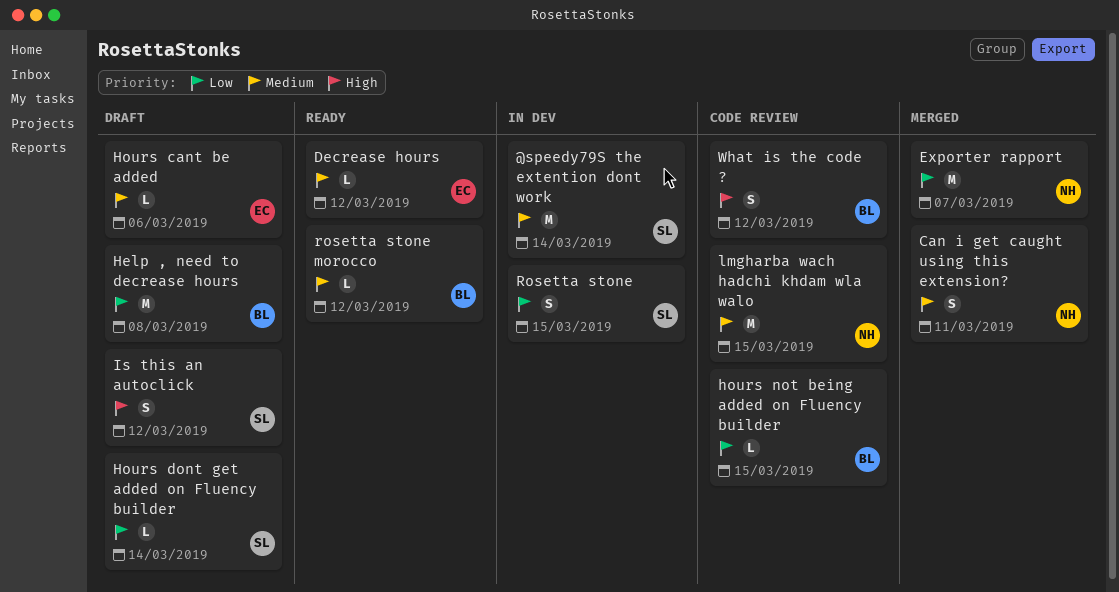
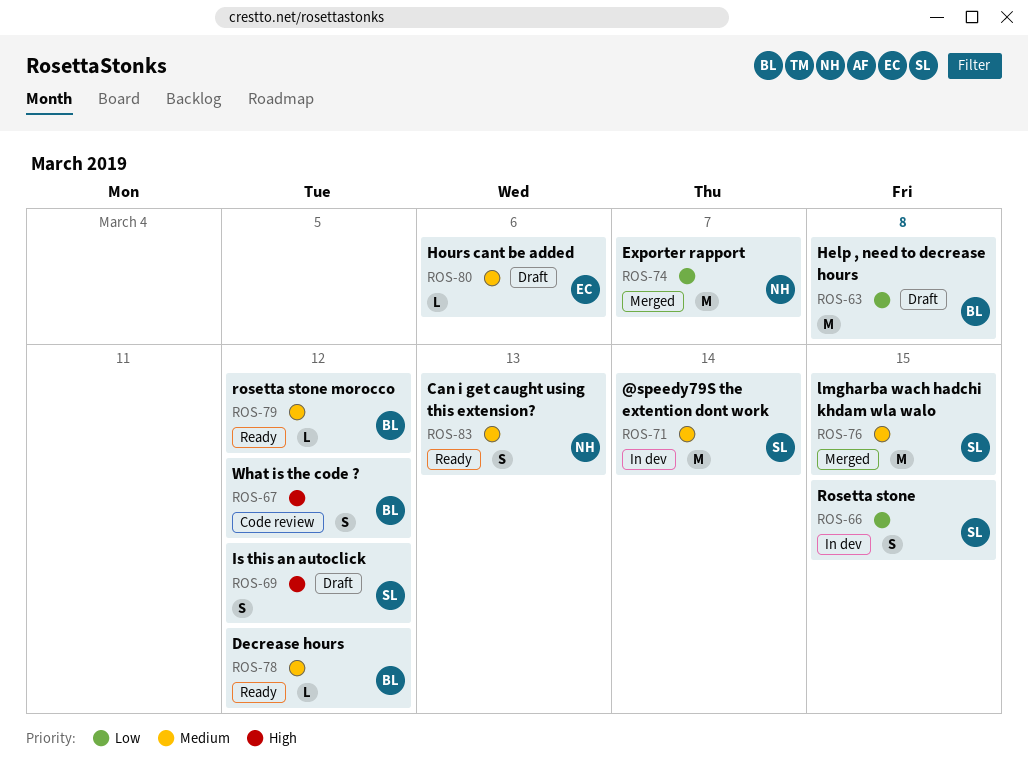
Can i get caught using this extension?, status: Merged -> Ready
Can i get caught using this extension?, due: Mar 11 -> Mar 13
Decrease hours, owner: EC -> BL
Hours dont get added on Fluency builder: present -> none
hours not being added on Fluency builder: present -> none
lmgharba wach hadchi khdam wla walo, status: Code review -> Merged
lmgharba wach hadchi khdam wla walo, owner: NH -> SL

